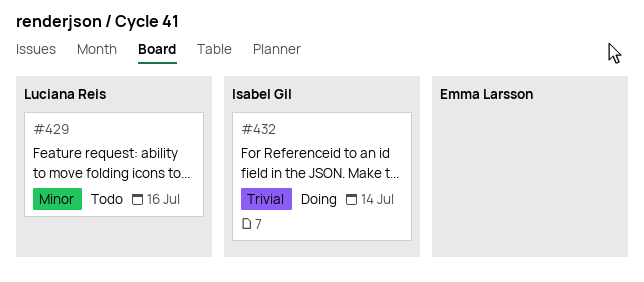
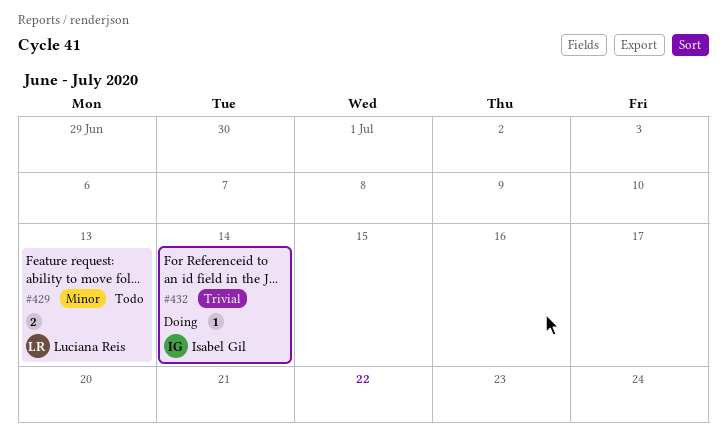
#429, due: Jul 16 -> Jul 13

